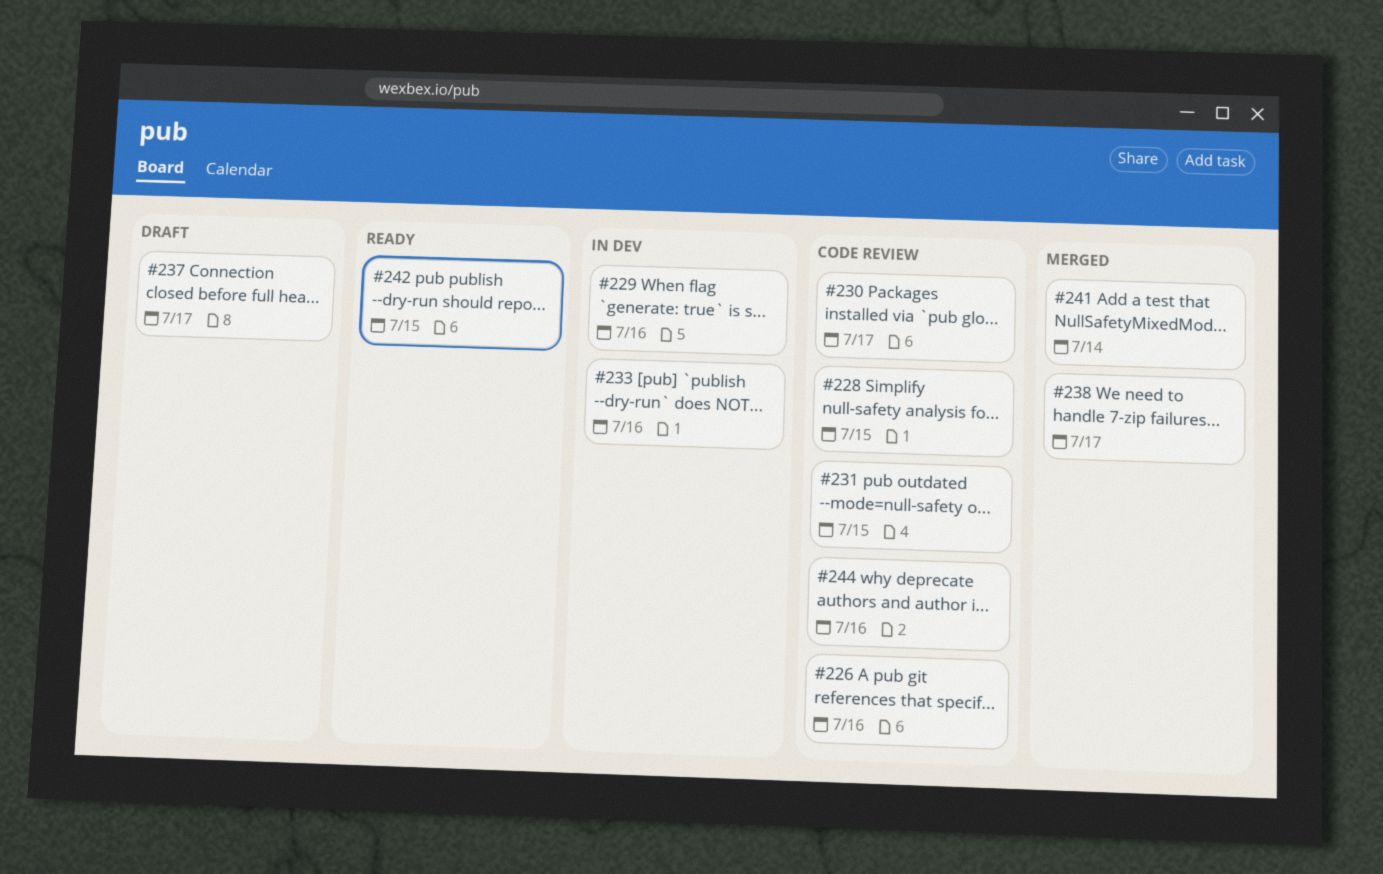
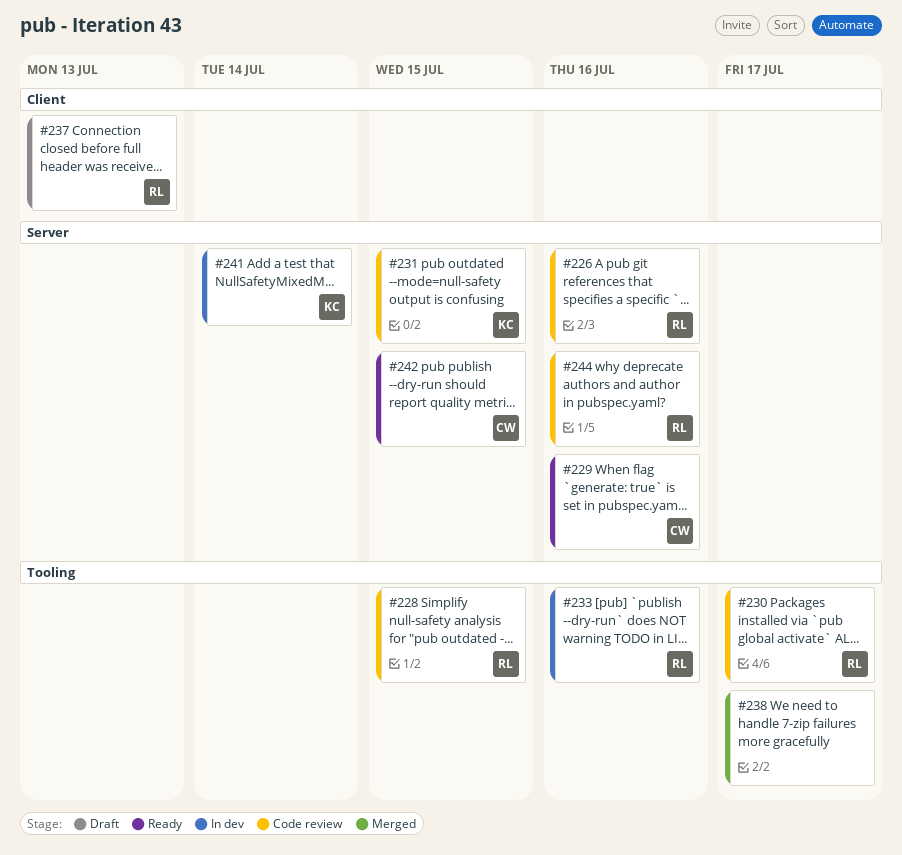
#229, status: In dev -> Ready
#237, due: Jul 17 -> Jul 13
#241, status: Merged -> In dev

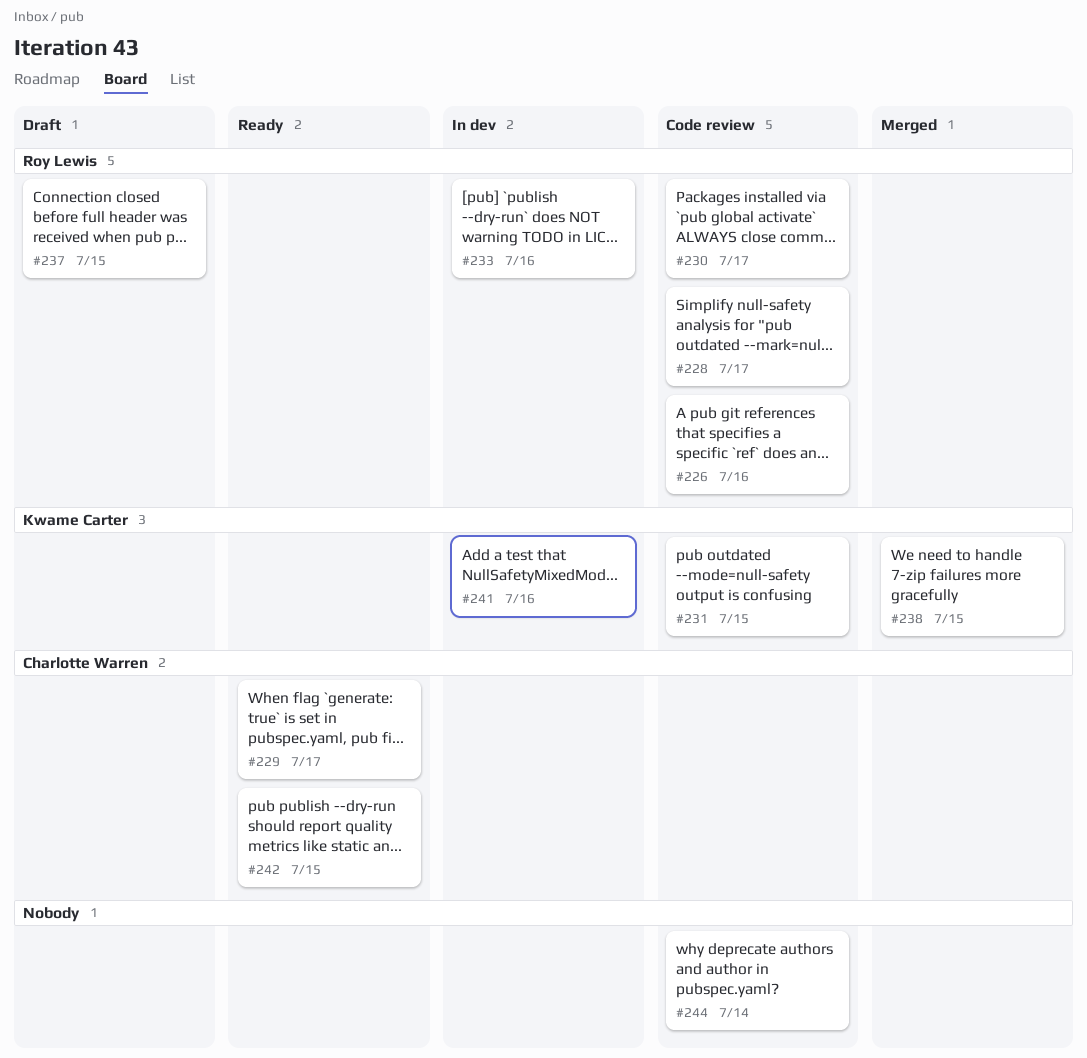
#228, due: Jul 15 -> Jul 17
#229, due: Jul 16 -> Jul 17
#237, due: Jul 13 -> Jul 15
#238, owner: none -> Kwame Carter
#238, due: Jul 17 -> Jul 15
#241, due: Jul 14 -> Jul 16
#244, owner: Roy Lewis -> none
#244, due: Jul 16 -> Jul 14

